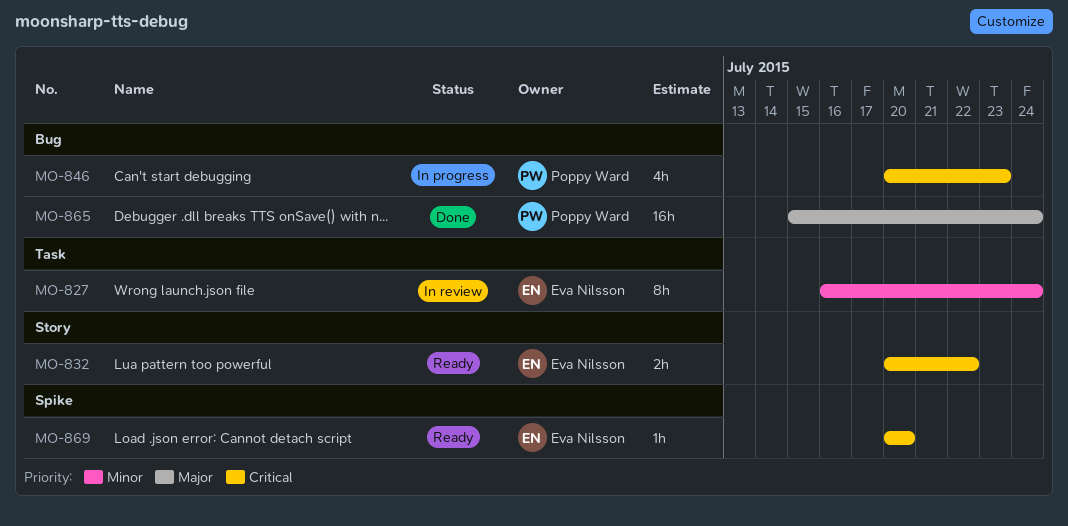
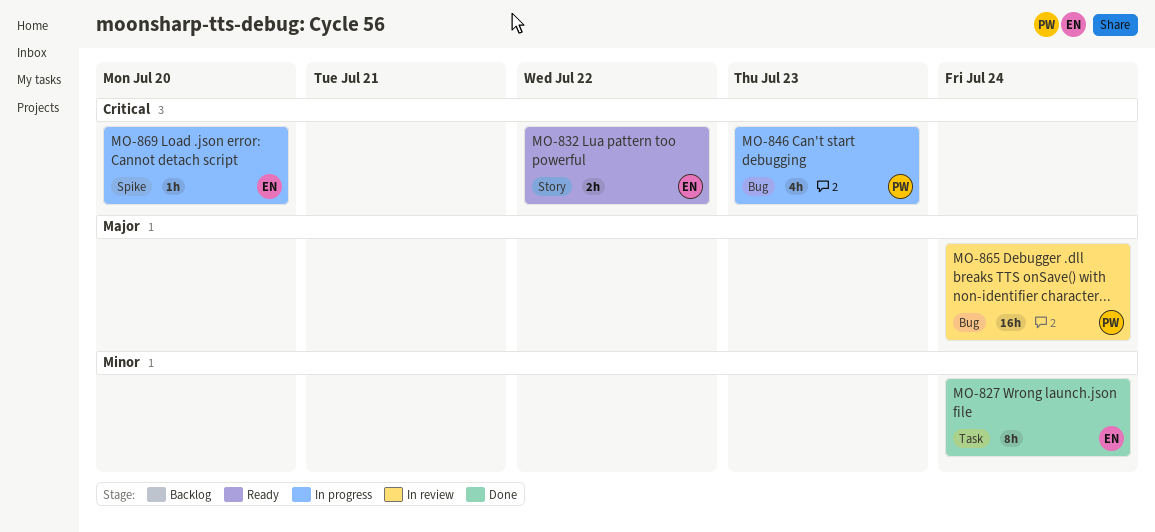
MO-827, status: In review -> Done
MO-865, status: Done -> In review
MO-869, status: Ready -> In progress

